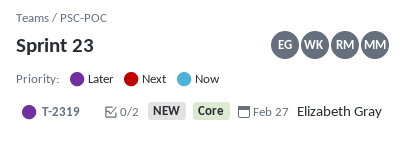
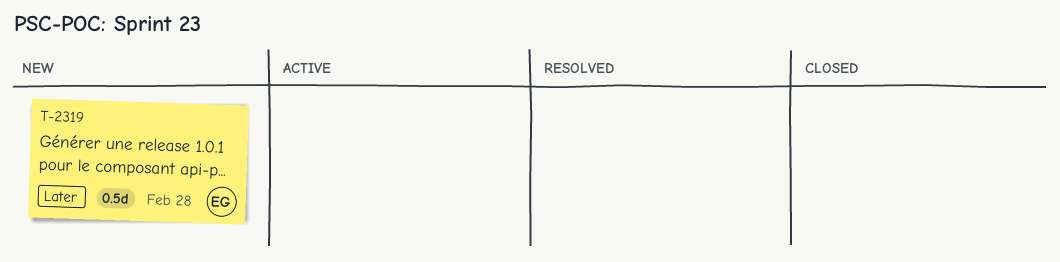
T-2319, due: Feb 27 -> Feb 28

